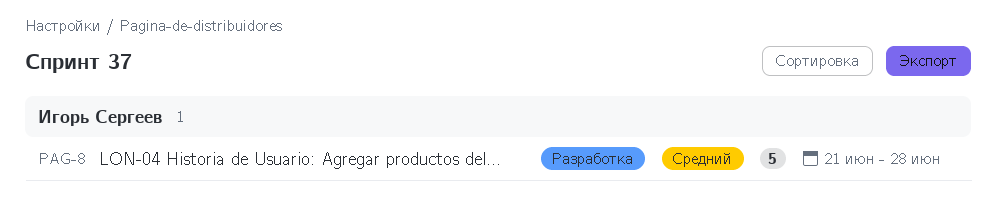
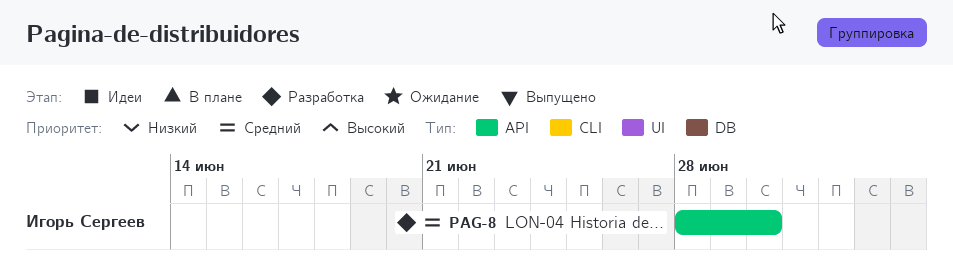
PAG-8, start: Jun 21 -> Jun 28
PAG-8, due: Jun 28 -> Jun 30

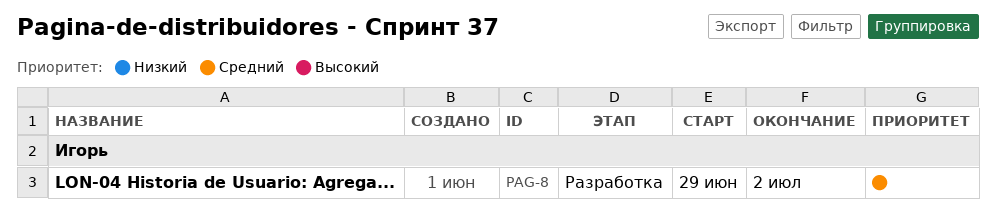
PAG-8, start: Jun 28 -> Jun 29
PAG-8, due: Jun 30 -> Jul 2

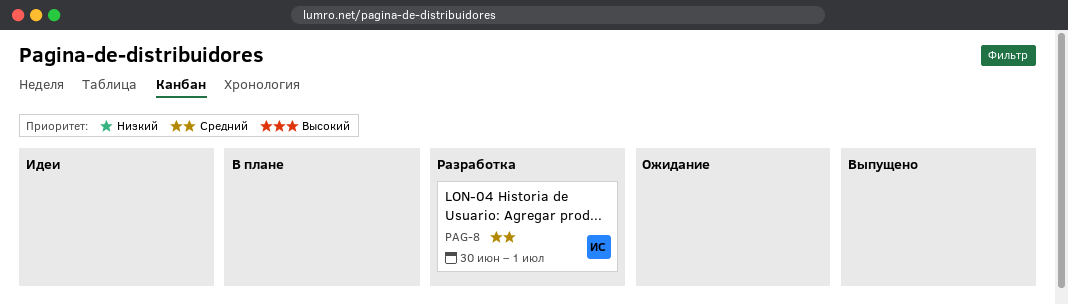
PAG-8, start: Jun 29 -> Jun 30
PAG-8, due: Jul 2 -> Jul 1

